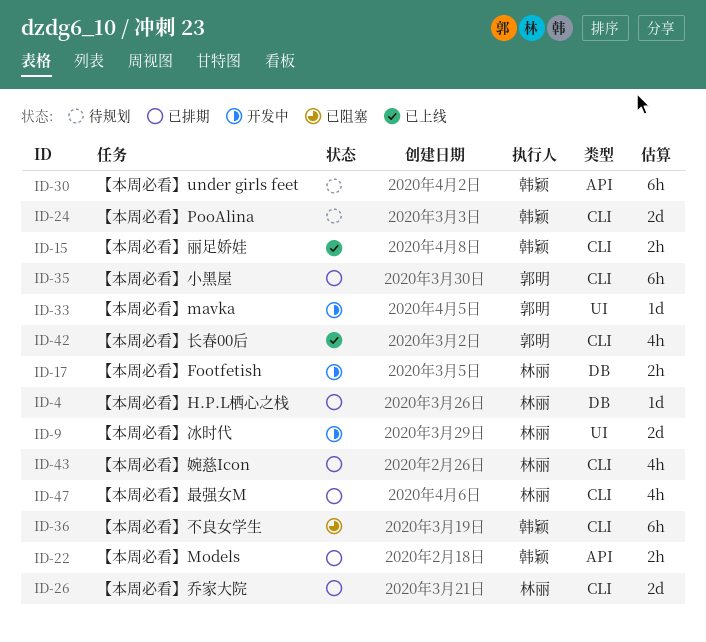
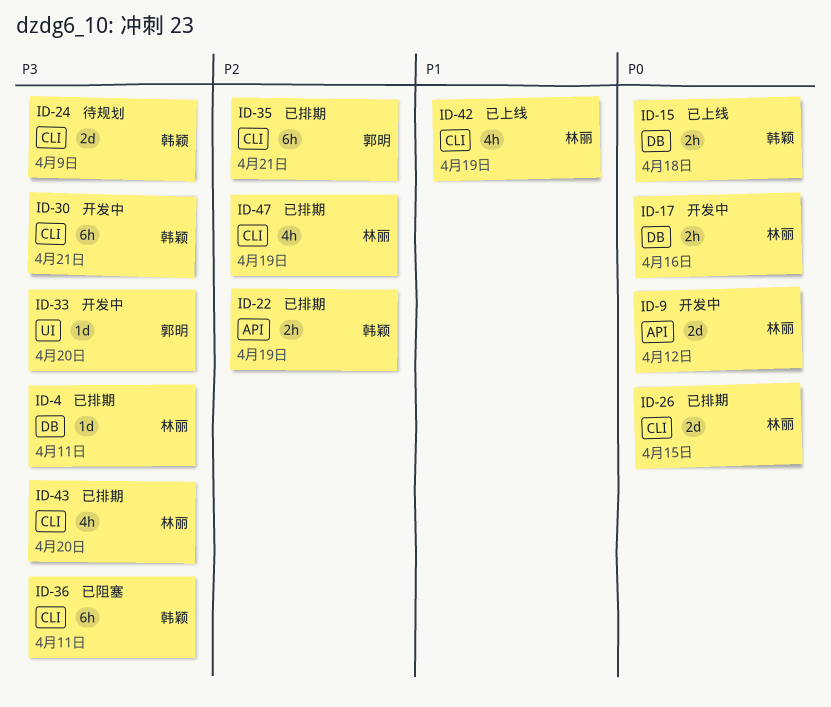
ID-9, label: UI -> API
ID-15, label: CLI -> DB
ID-30, status: 待规划 -> 开发中
ID-30, label: API -> CLI
ID-42, owner: 郭明 -> 林丽

